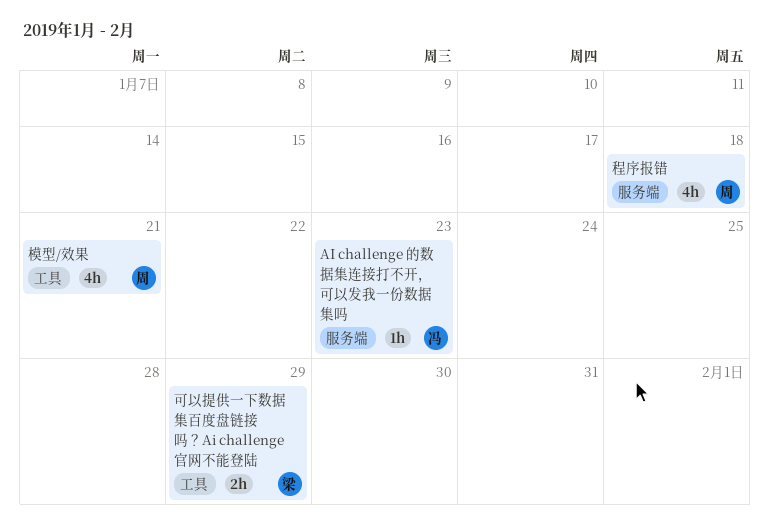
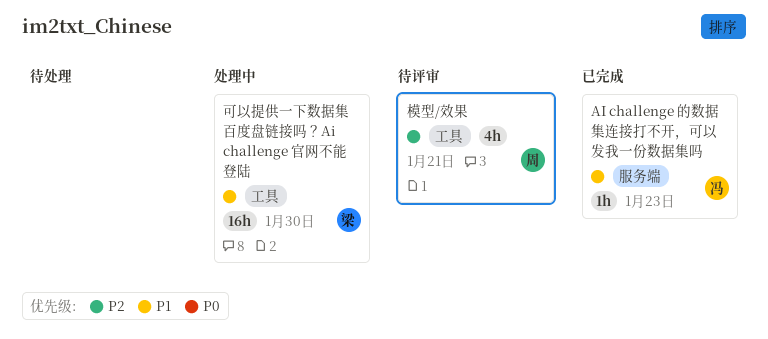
可以提供一下数据集百度盘链接吗？Ai challenge 官网不能登陆, estimate: 2h -> 16h
可以提供一下数据集百度盘链接吗？Ai challenge 官网不能登陆, due: Jan 29 -> Jan 30
程序报错: present -> none

